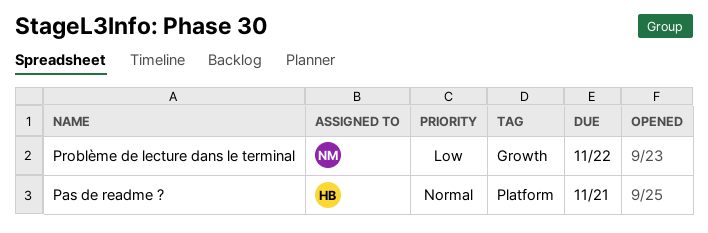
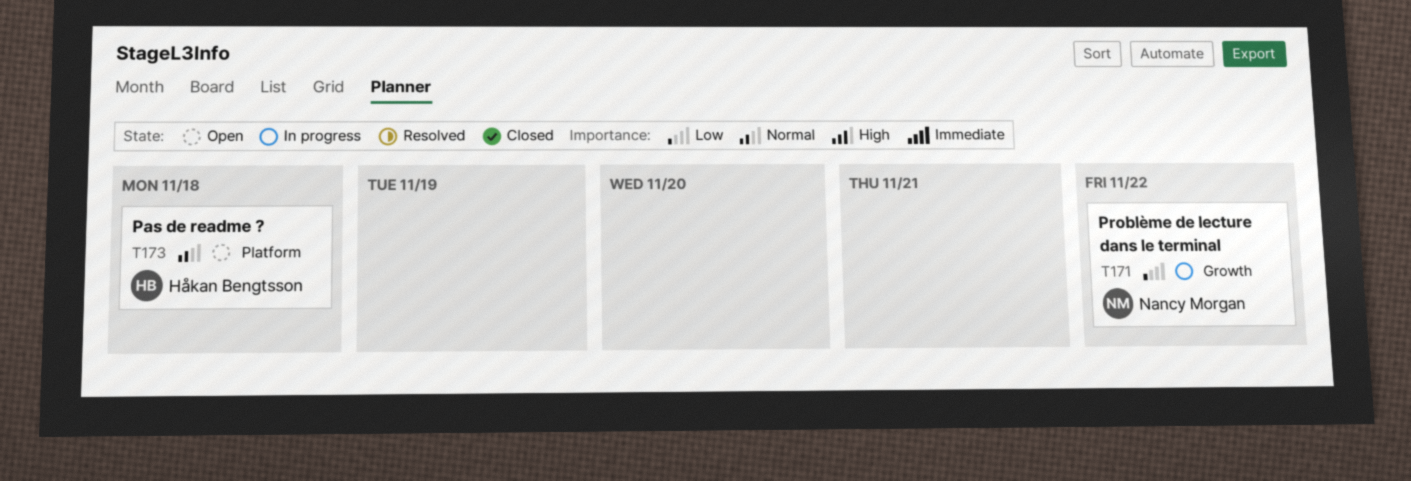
Pas de readme ?, due: Nov 21 -> Nov 18

